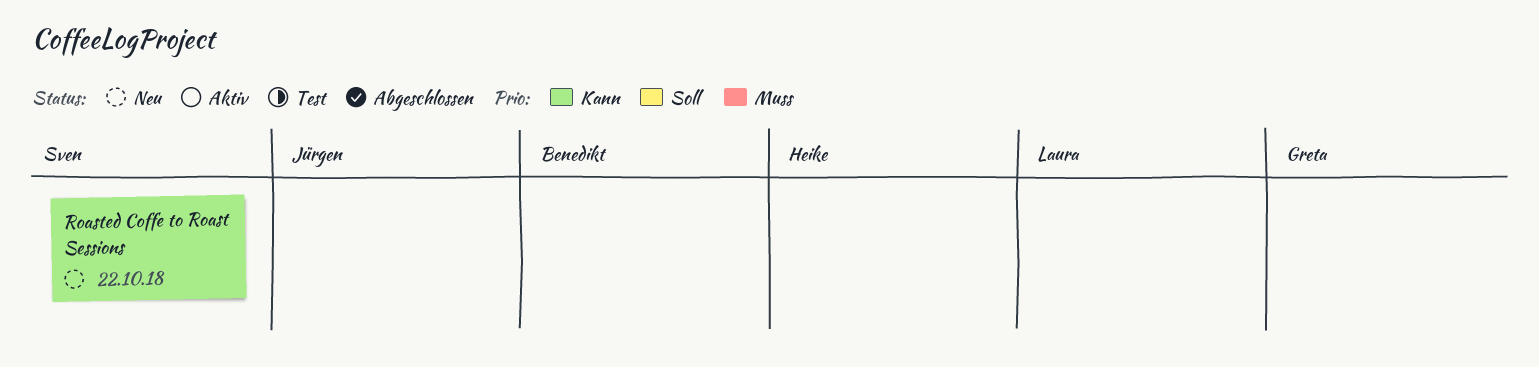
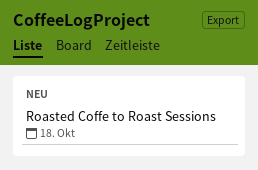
Roasted Coffe to Roast Sessions, due: Oct 22 -> Oct 18

